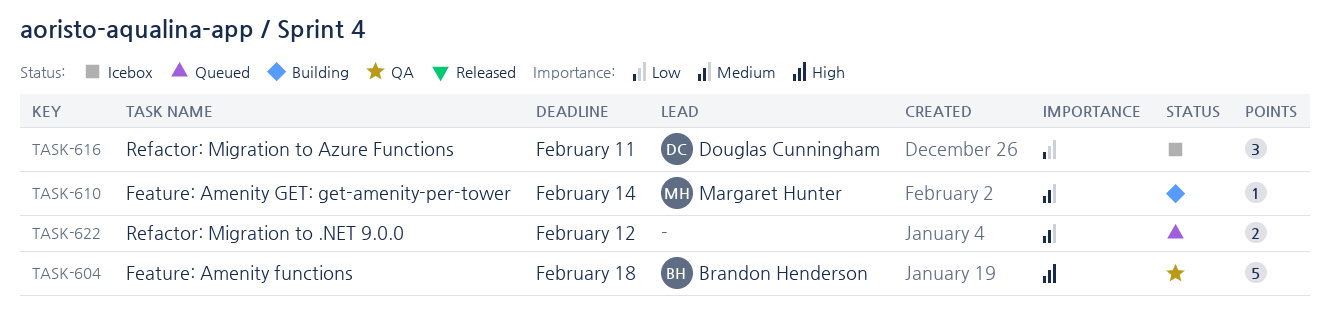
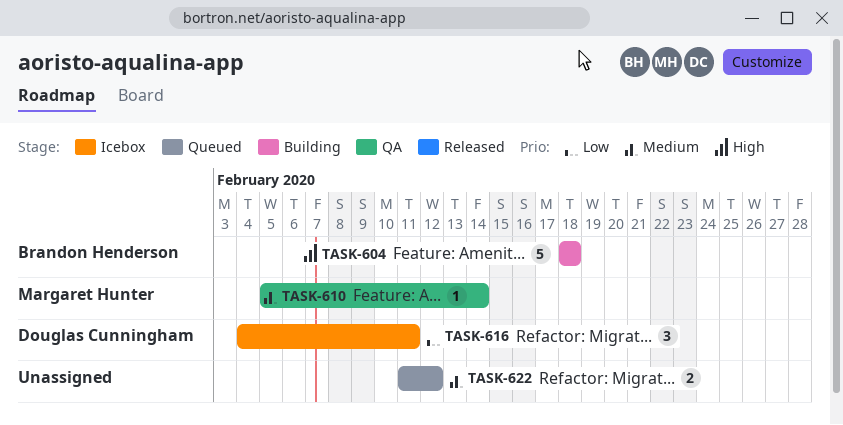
TASK-604, status: QA -> Building
TASK-610, status: Building -> QA

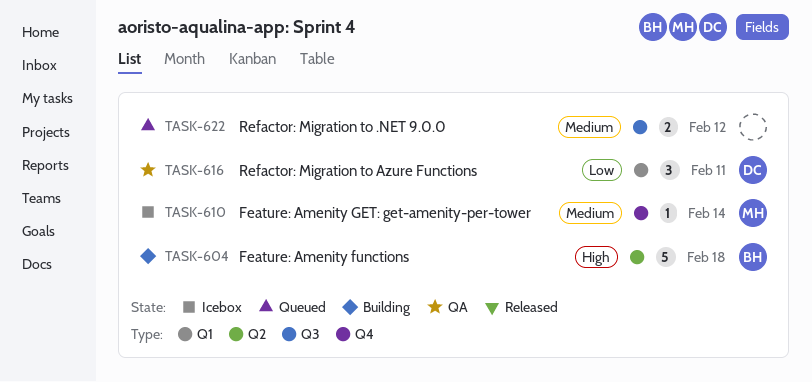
TASK-610, status: QA -> Icebox
TASK-616, status: Icebox -> QA

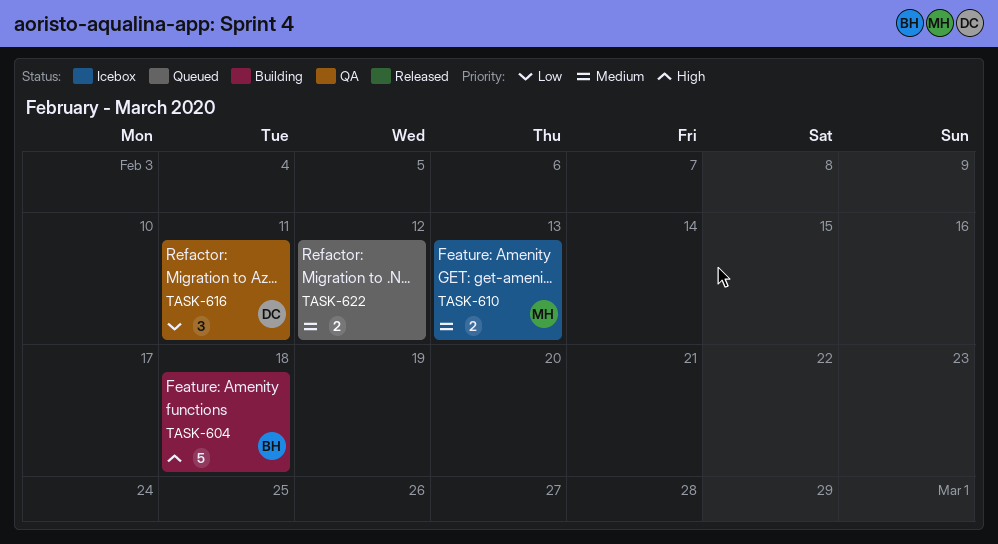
TASK-610, estimate: 1 -> 2
TASK-610, due: Feb 14 -> Feb 13

